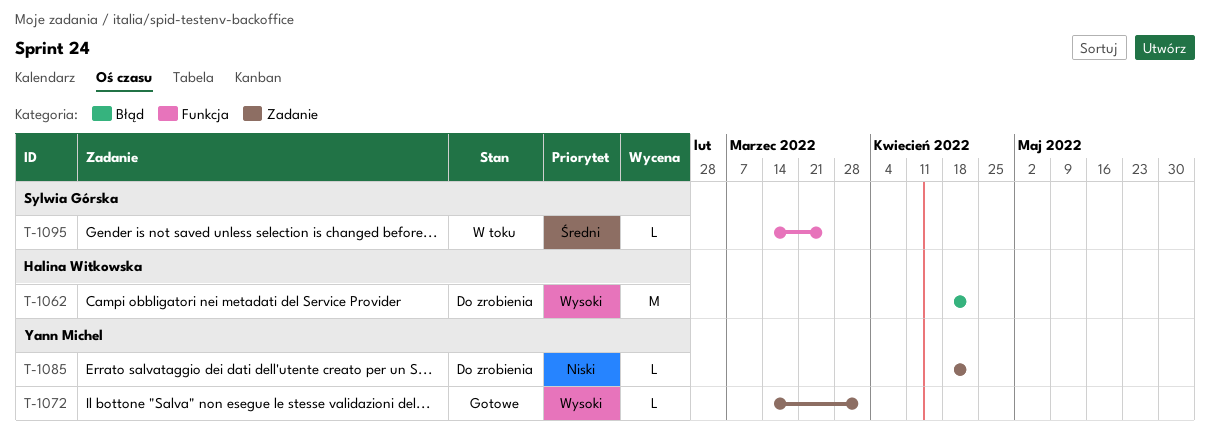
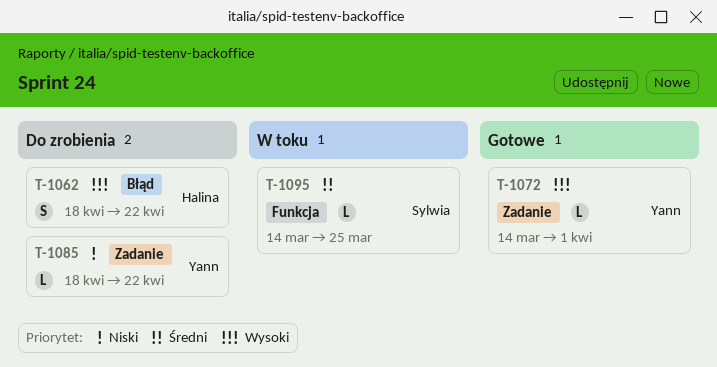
T-1062, estimate: M -> S

